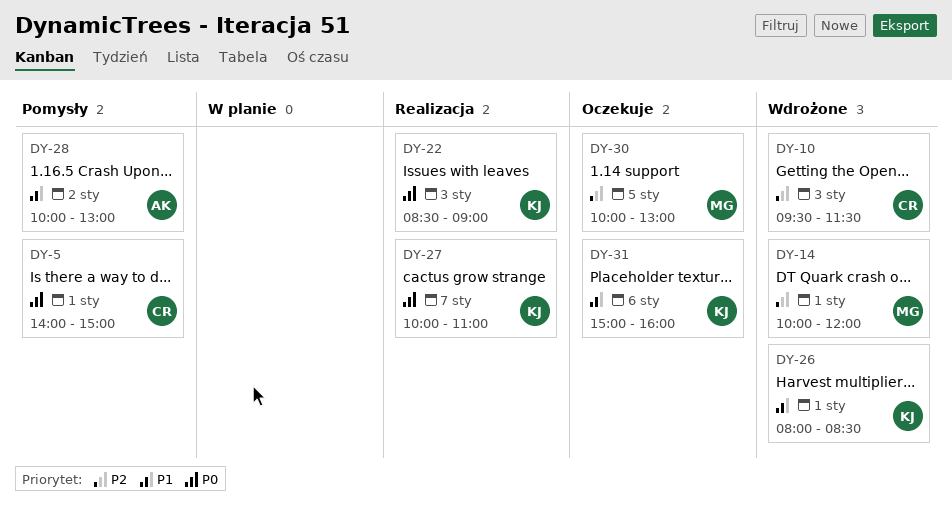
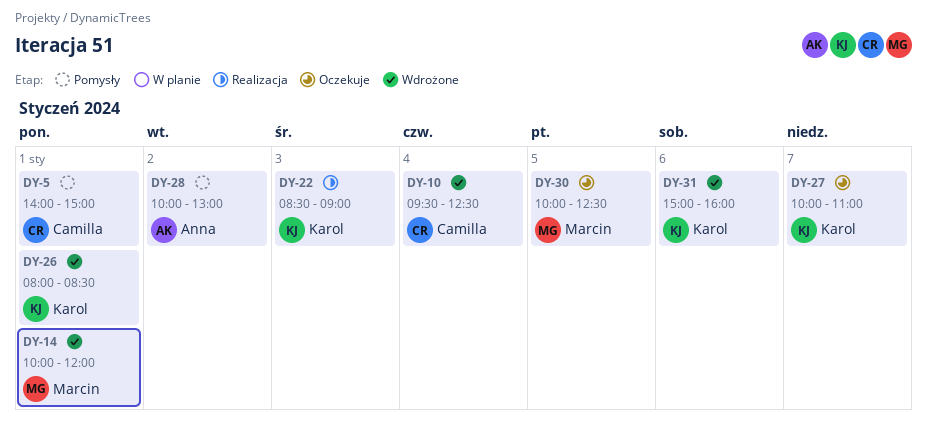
DY-10, day: Jan 3 -> Jan 4
DY-10, ends: 11:30 -> 12:30
DY-27, status: Realizacja -> Oczekuje
DY-30, ends: 13:00 -> 12:30
DY-31, status: Oczekuje -> Wdrożone

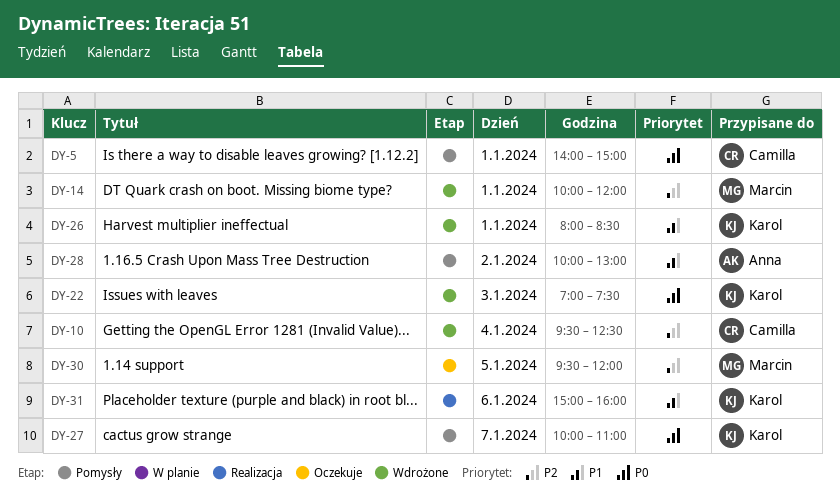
DY-22, status: Realizacja -> Wdrożone
DY-22, begins: 08:30 -> 07:00
DY-22, ends: 09:00 -> 07:30
DY-27, status: Oczekuje -> Pomysły
DY-30, begins: 10:00 -> 09:30
DY-30, ends: 12:30 -> 12:00
DY-31, status: Wdrożone -> Realizacja

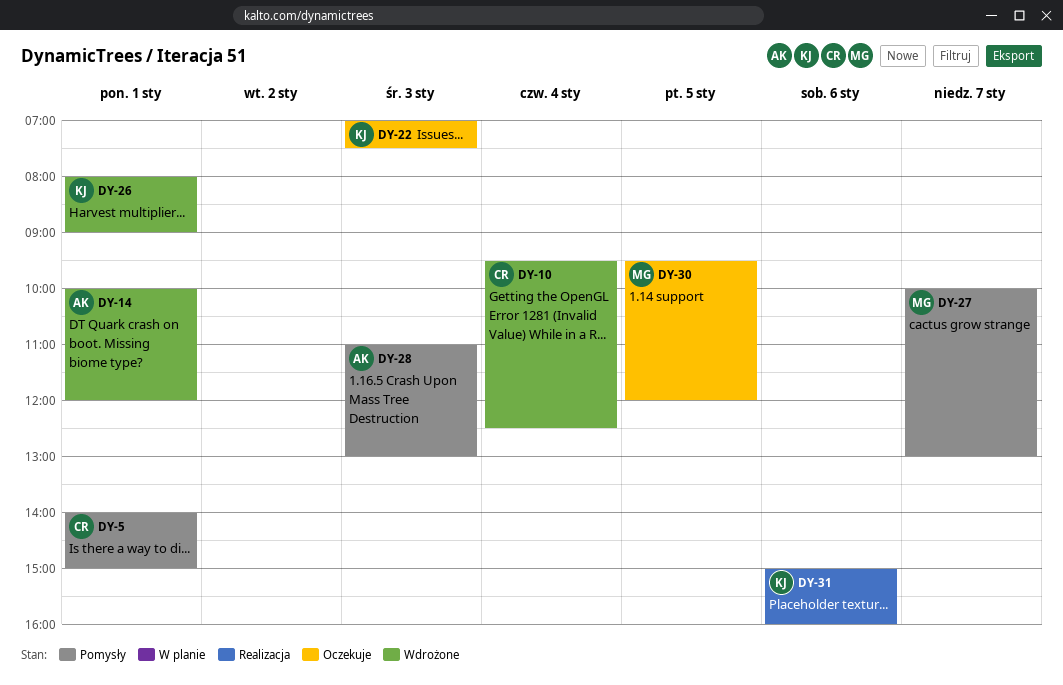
DY-14, owner: Marcin -> Anna
DY-22, status: Wdrożone -> Oczekuje
DY-26, ends: 08:30 -> 09:00
DY-27, owner: Karol -> Marcin
DY-27, ends: 11:00 -> 13:00
DY-28, day: Jan 2 -> Jan 3
DY-28, begins: 10:00 -> 11:00

